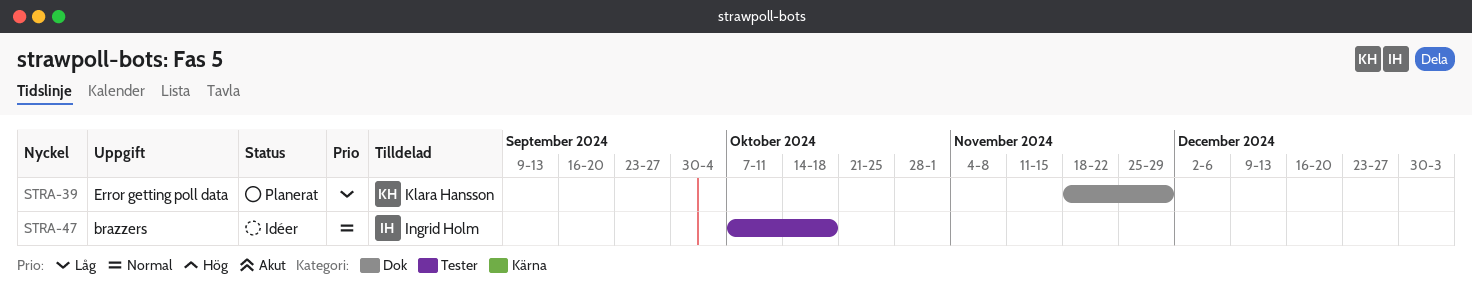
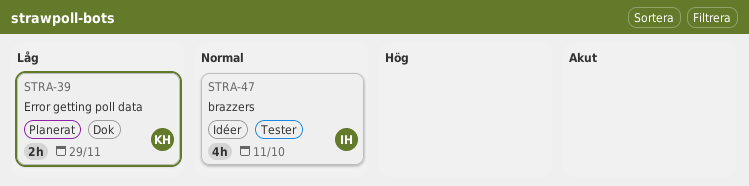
STRA-47, due: Oct 18 -> Oct 11

